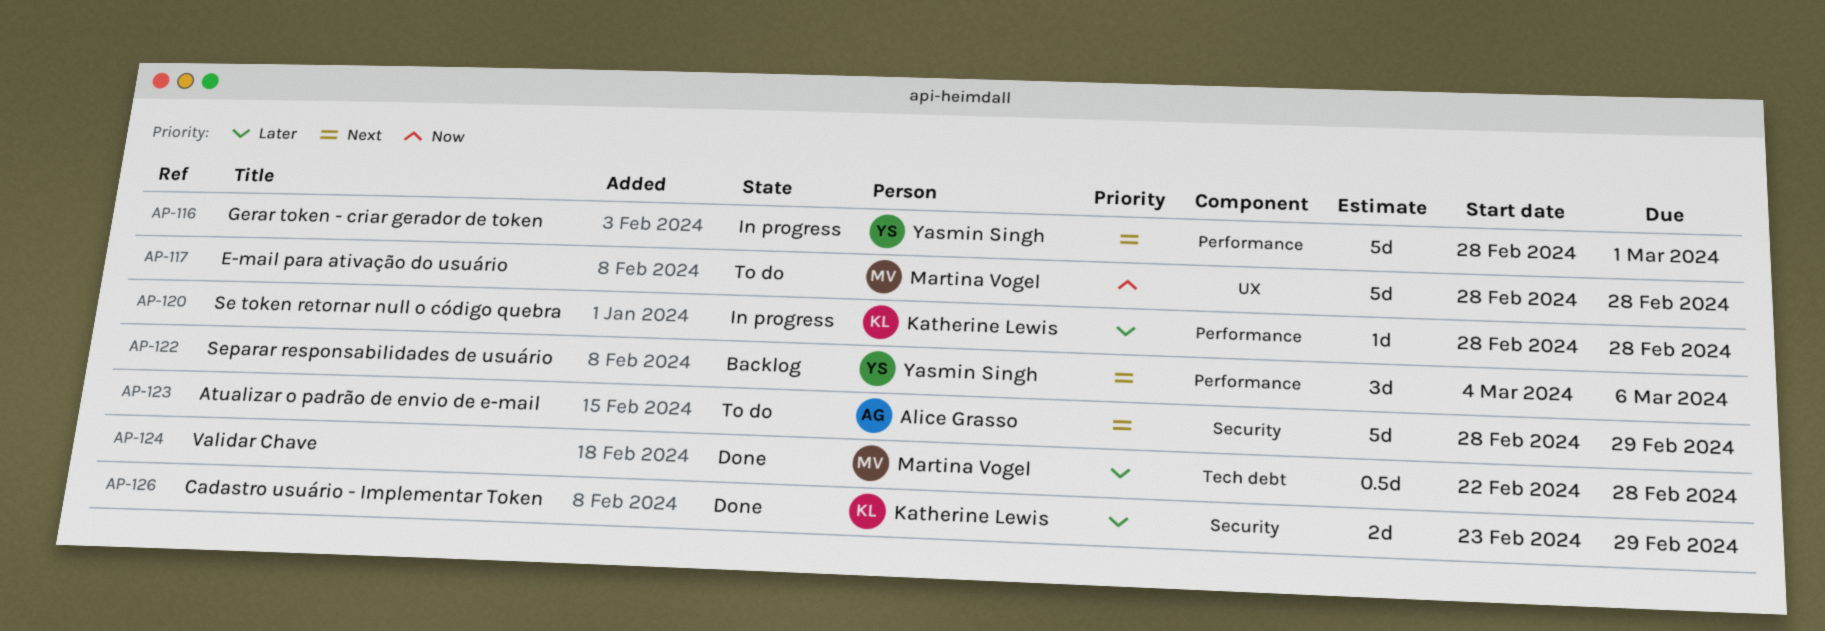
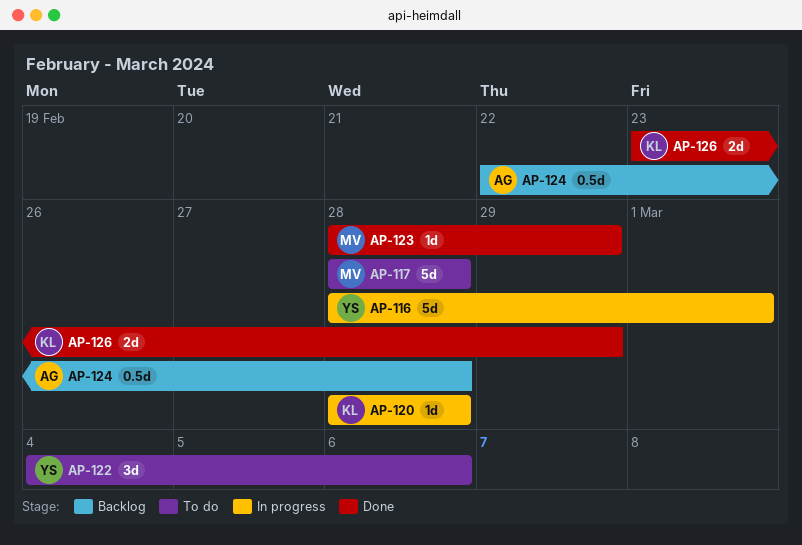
AP-122, status: Backlog -> To do
AP-123, status: To do -> Done
AP-123, owner: Alice Grasso -> Martina Vogel
AP-123, estimate: 5d -> 1d
AP-124, status: Done -> Backlog
AP-124, owner: Martina Vogel -> Alice Grasso

